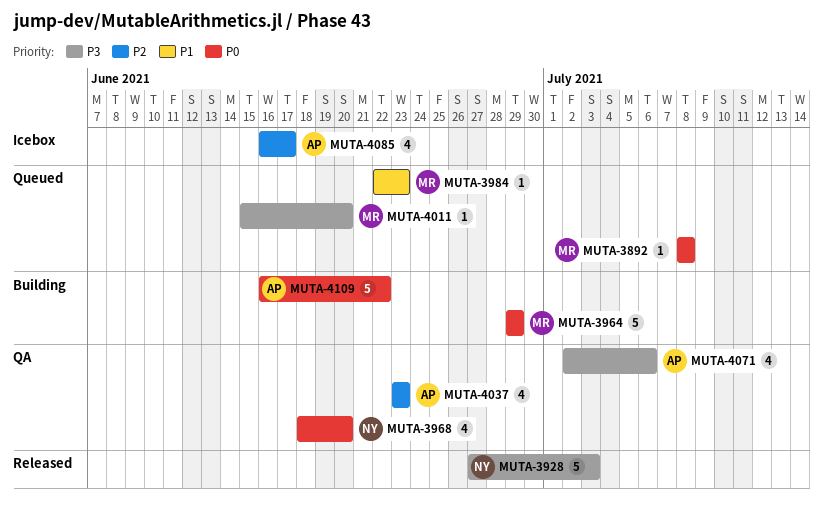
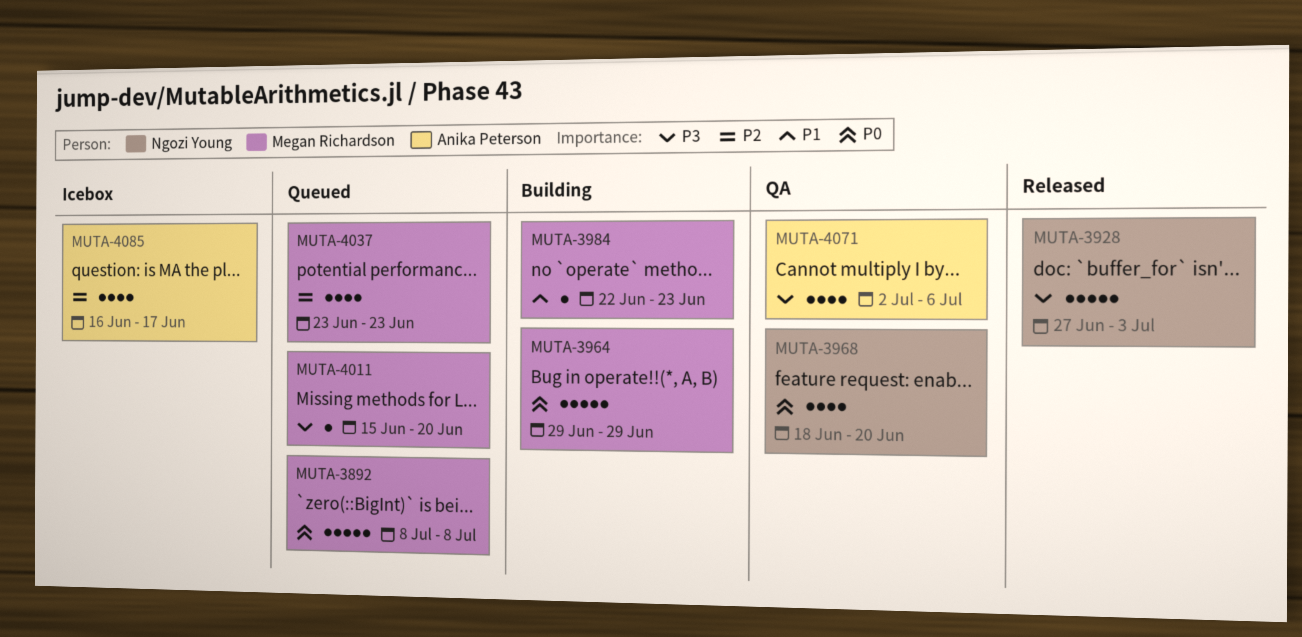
MUTA-3892, estimate: 1 -> 5
MUTA-3984, status: Queued -> Building
MUTA-4037, status: QA -> Queued
MUTA-4037, owner: Anika Peterson -> Megan Richardson
MUTA-4109: present -> none

